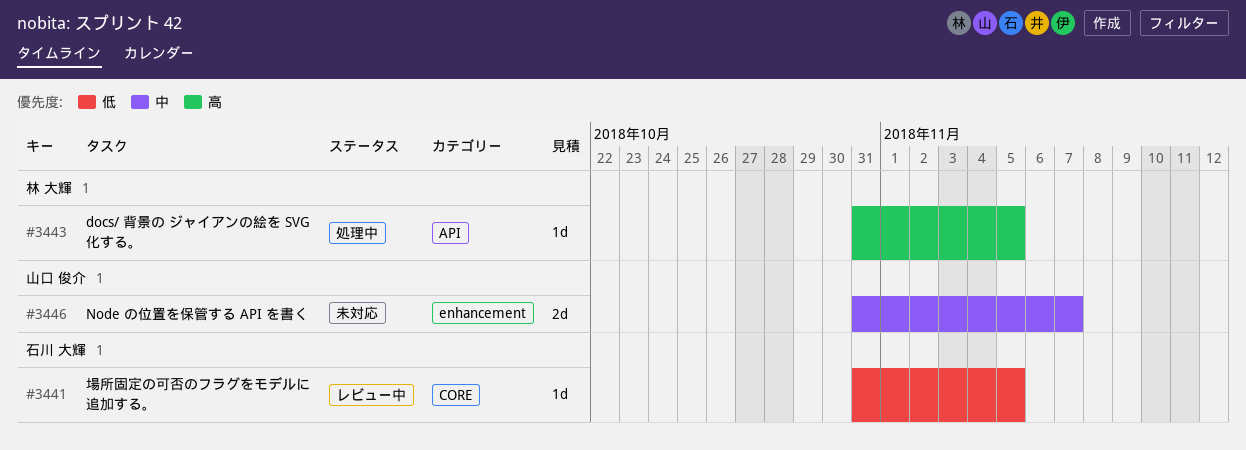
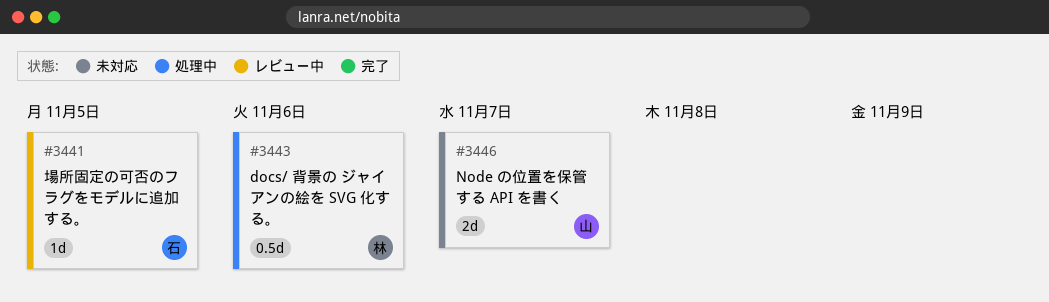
#3443, estimate: 1d -> 0.5d
#3443, due: Nov 5 -> Nov 6

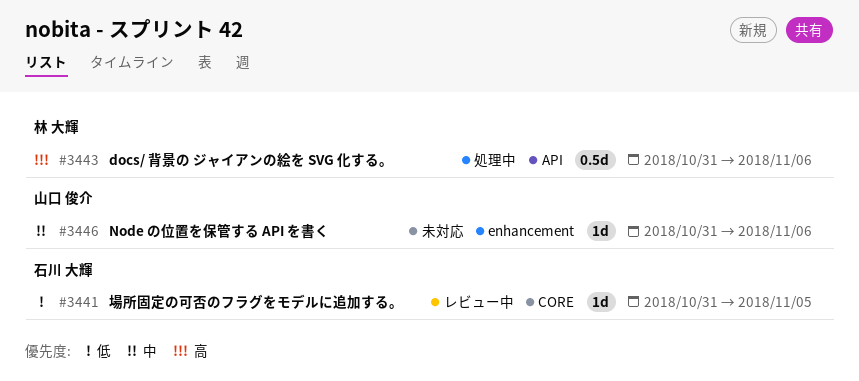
#3446, estimate: 2d -> 1d
#3446, due: Nov 7 -> Nov 6

